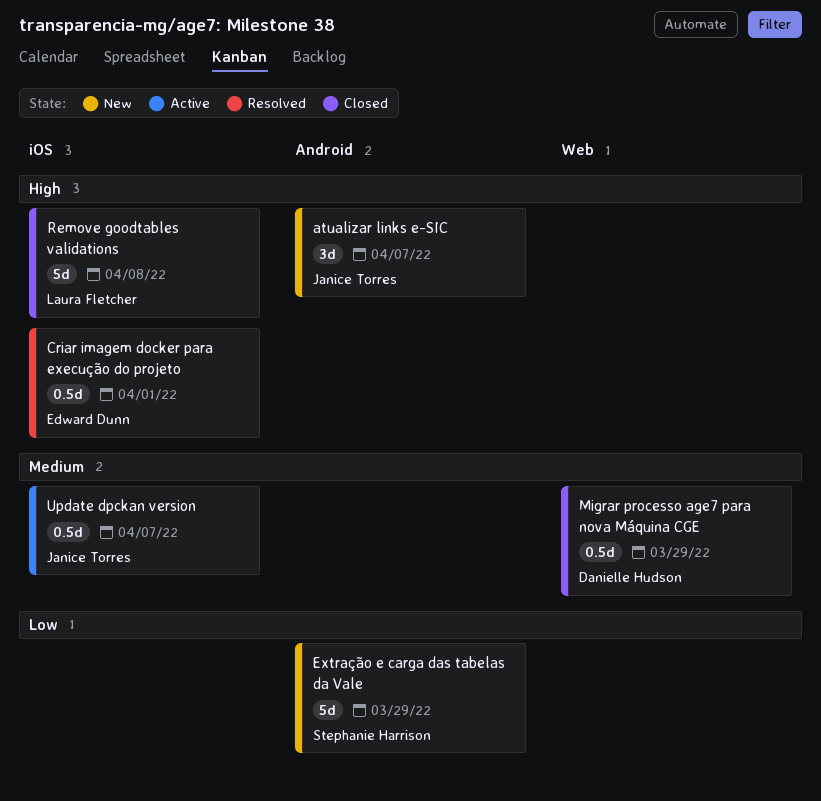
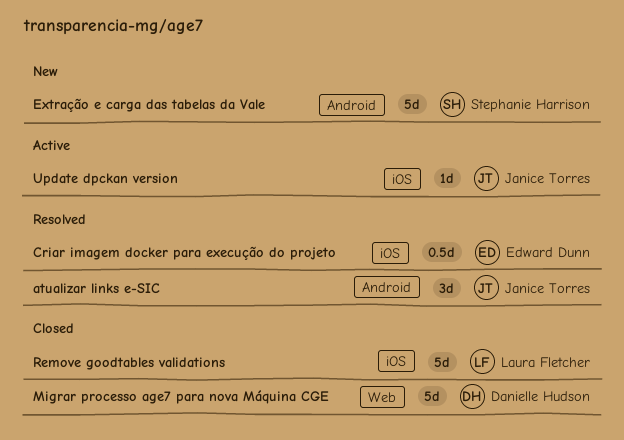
atualizar links e-SIC, status: New -> Resolved
Migrar processo age7 para nova Máquina CGE, estimate: 0.5d -> 5d
Update dpckan version, estimate: 0.5d -> 1d

